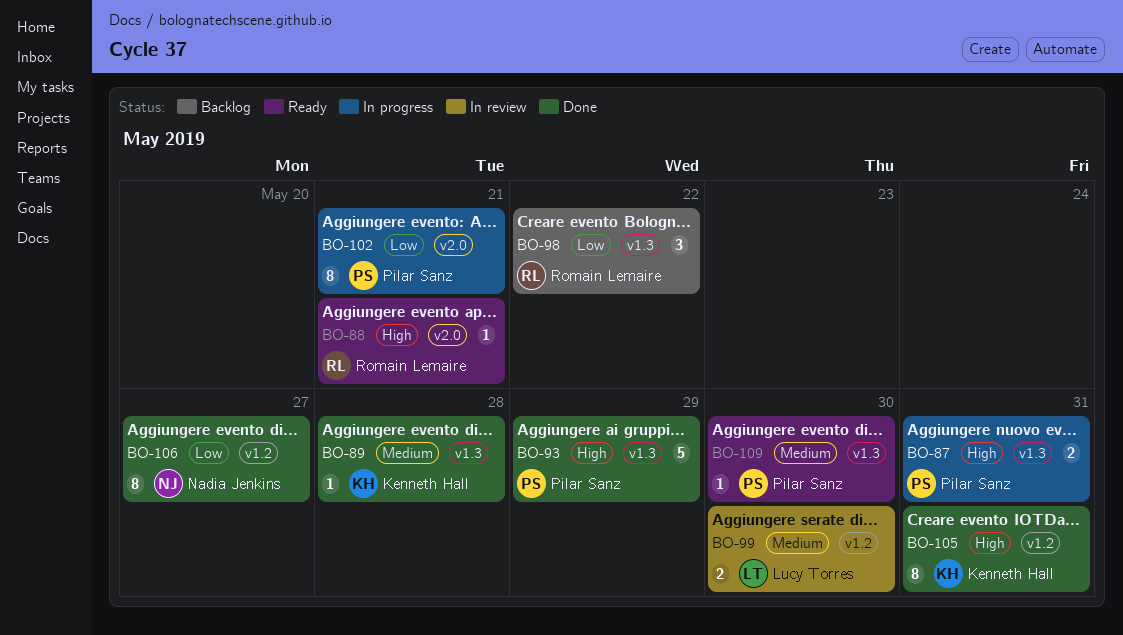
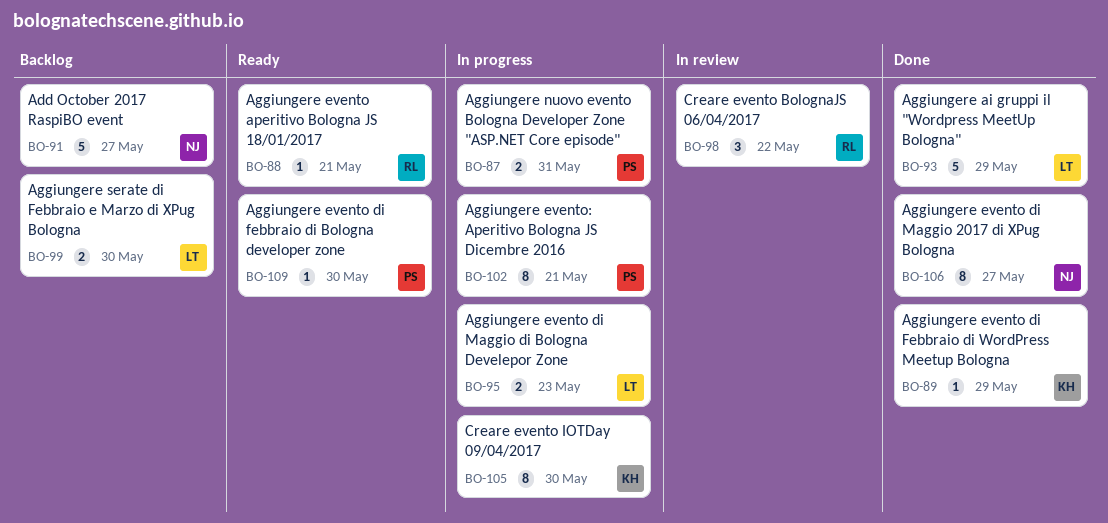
BO-89, due: May 28 -> May 29
BO-91: none -> present
BO-93, owner: Pilar Sanz -> Lucy Torres
BO-95: none -> present
BO-98, status: Backlog -> In review
BO-99, status: In review -> Backlog
BO-105, status: Done -> In progress
BO-105, due: May 31 -> May 30

